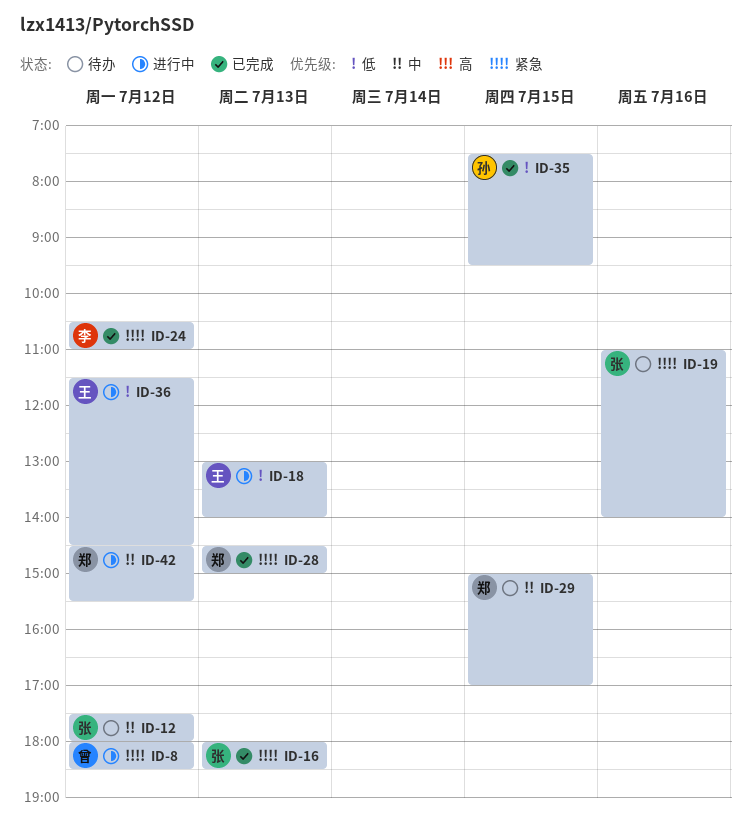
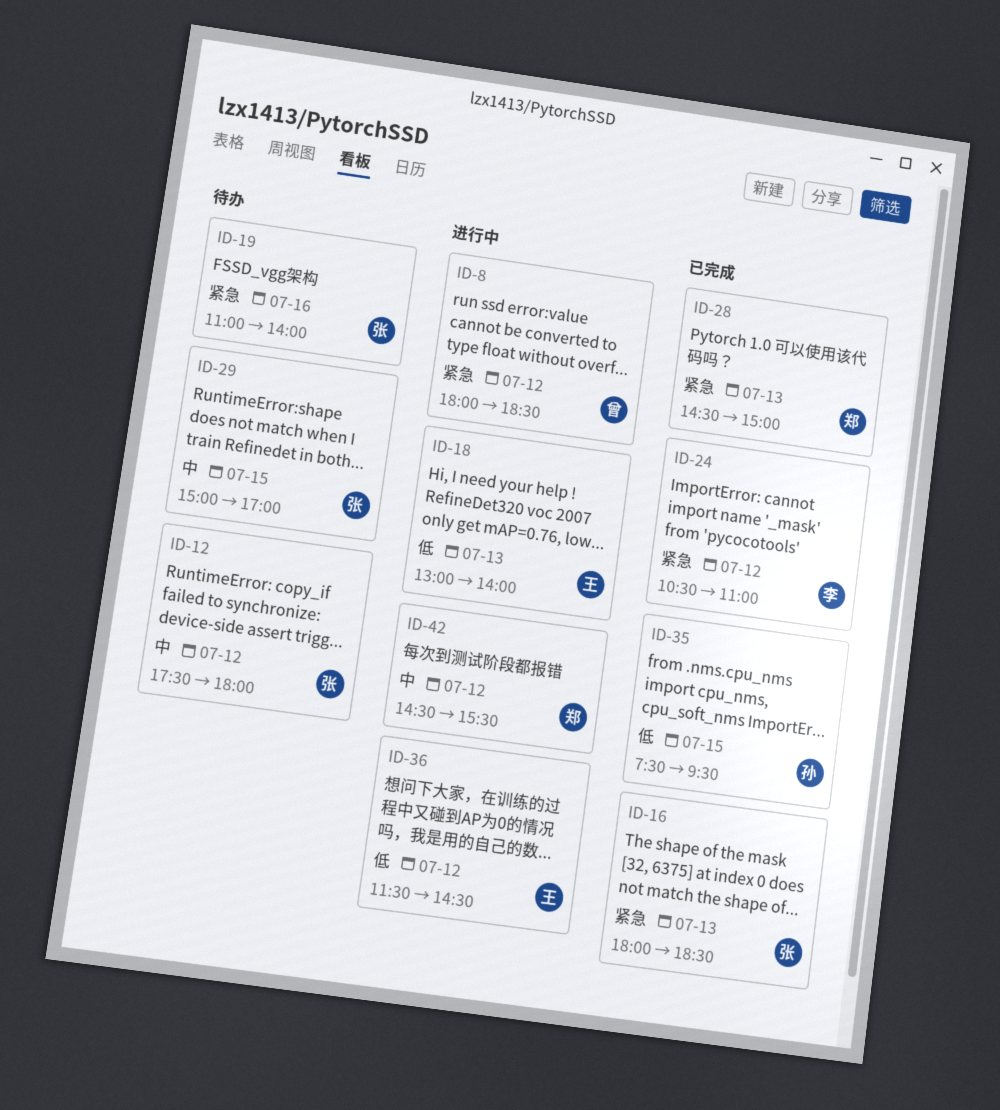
ID-29, owner: 郑 -> 张

